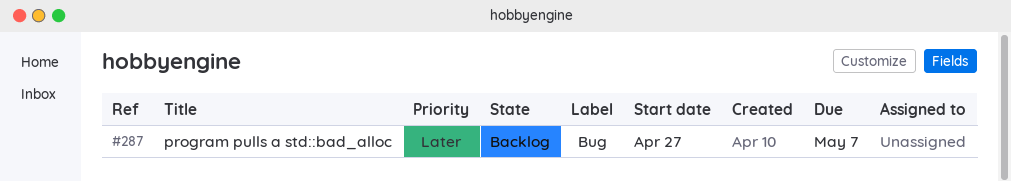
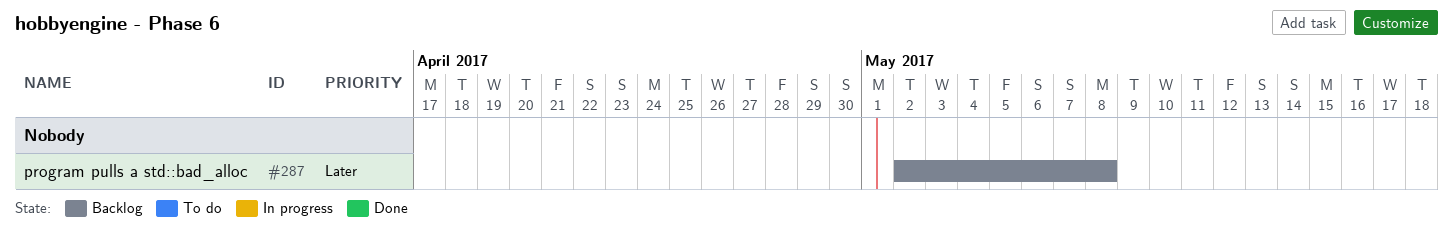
#287, start: Apr 27 -> May 2
#287, due: May 7 -> May 8

